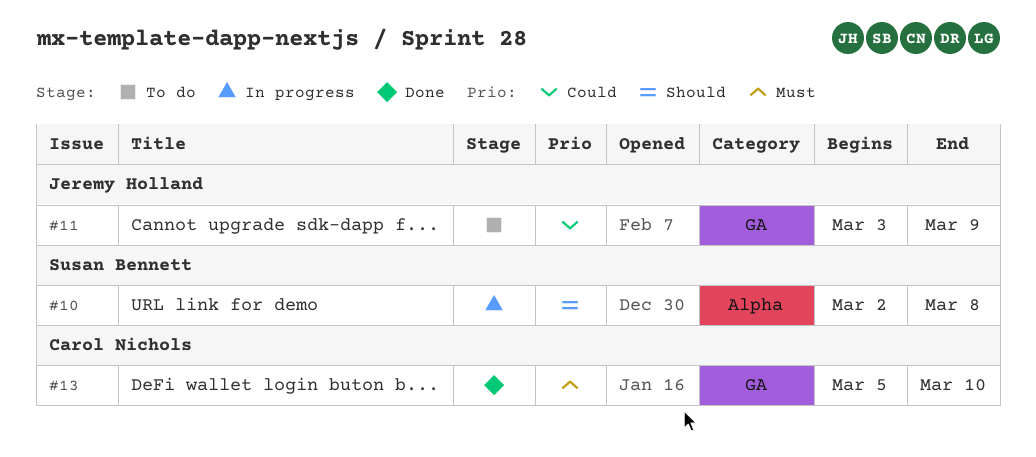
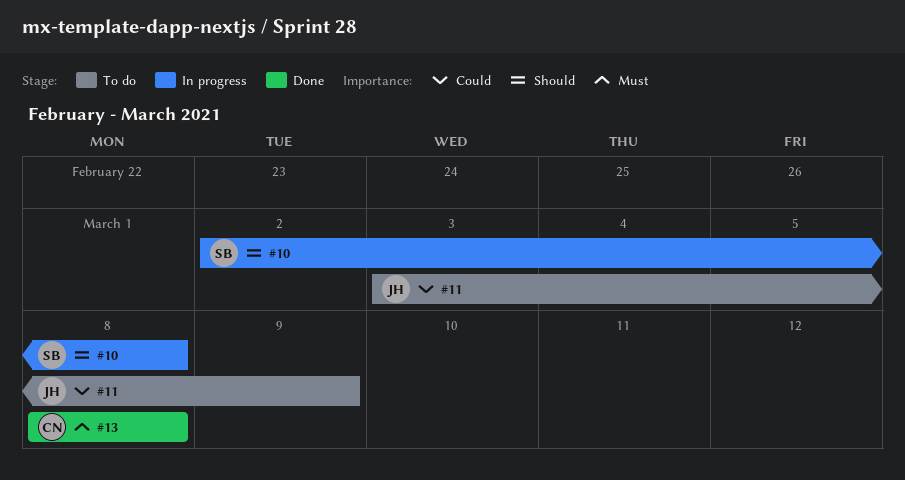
#13, start: Mar 5 -> Mar 8
#13, due: Mar 10 -> Mar 8

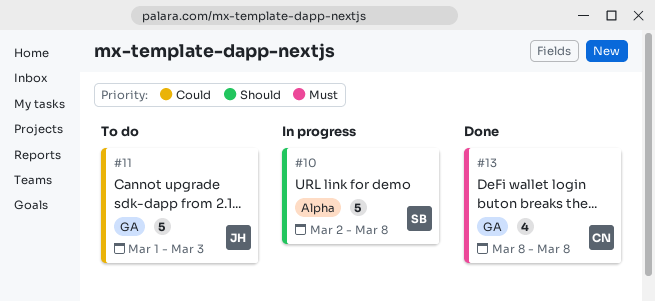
#11, start: Mar 3 -> Mar 1
#11, due: Mar 9 -> Mar 3

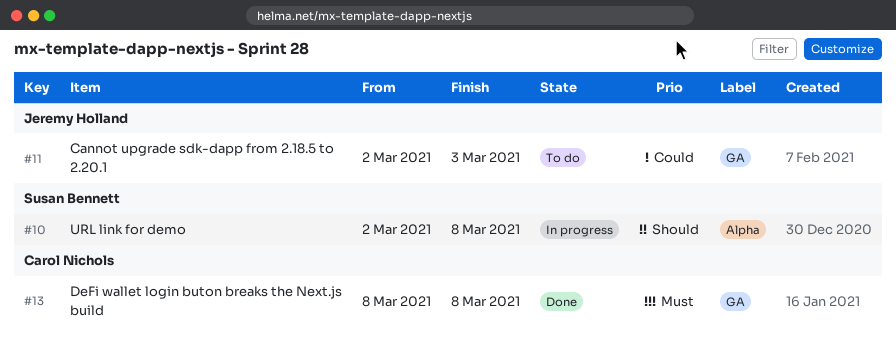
#11, start: Mar 1 -> Mar 2

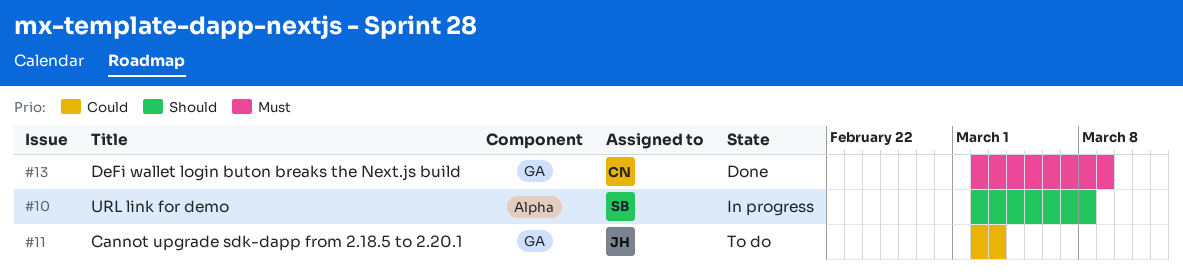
#13, start: Mar 8 -> Mar 2
#13, due: Mar 8 -> Mar 9

